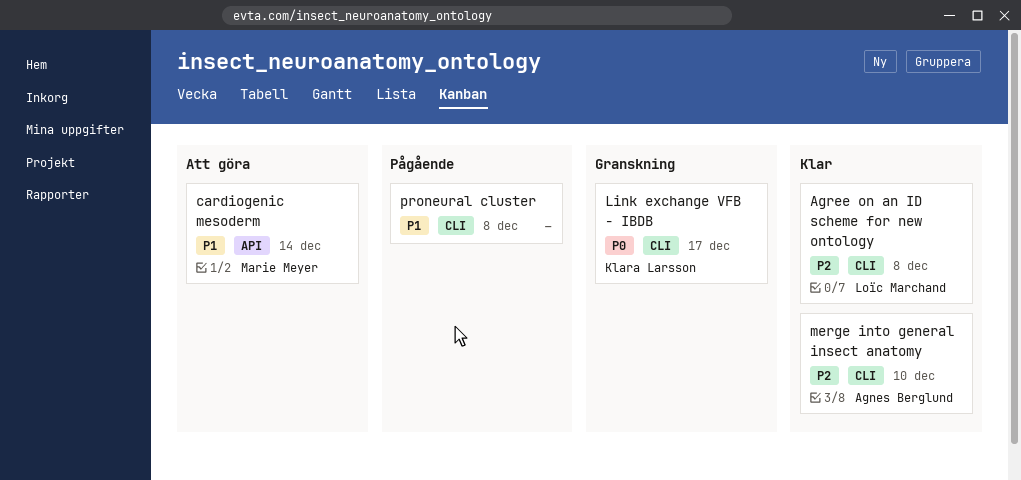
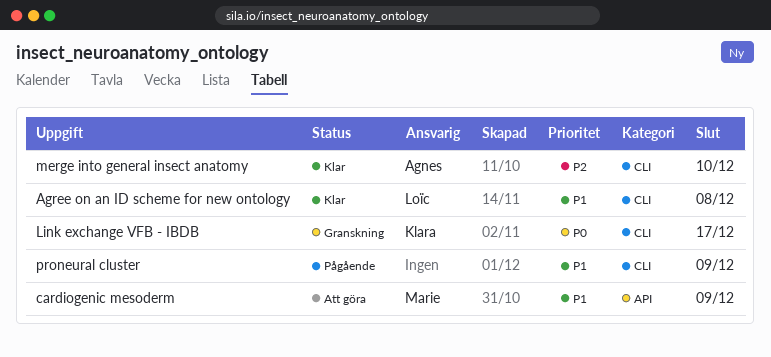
Agree on an ID scheme for new ontology, priority: P2 -> P1
cardiogenic mesoderm, due: Dec 14 -> Dec 9
proneural cluster, due: Dec 8 -> Dec 9

